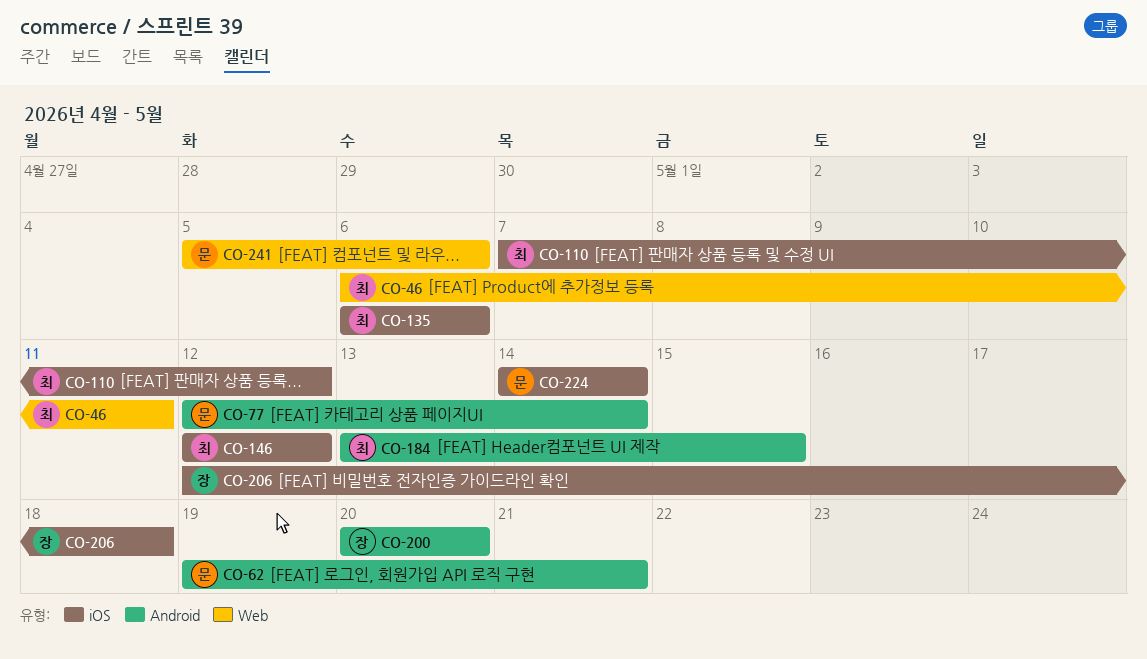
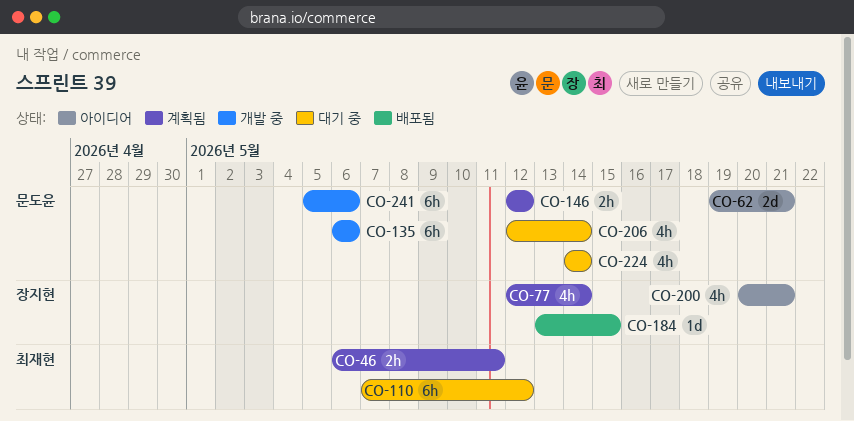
CO-77, owner: 문도윤 -> 장지현
CO-135, owner: 최재현 -> 문도윤
CO-146, owner: 최재현 -> 문도윤
CO-184, owner: 최재현 -> 장지현
CO-200, due: May 20 -> May 21
CO-206, owner: 장지현 -> 문도윤
CO-206, due: May 18 -> May 14

